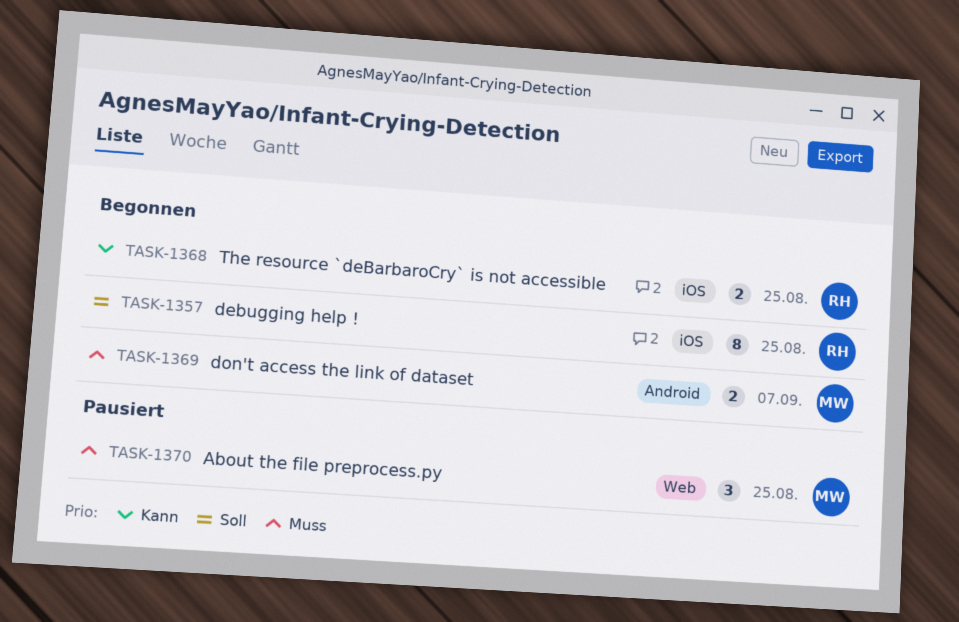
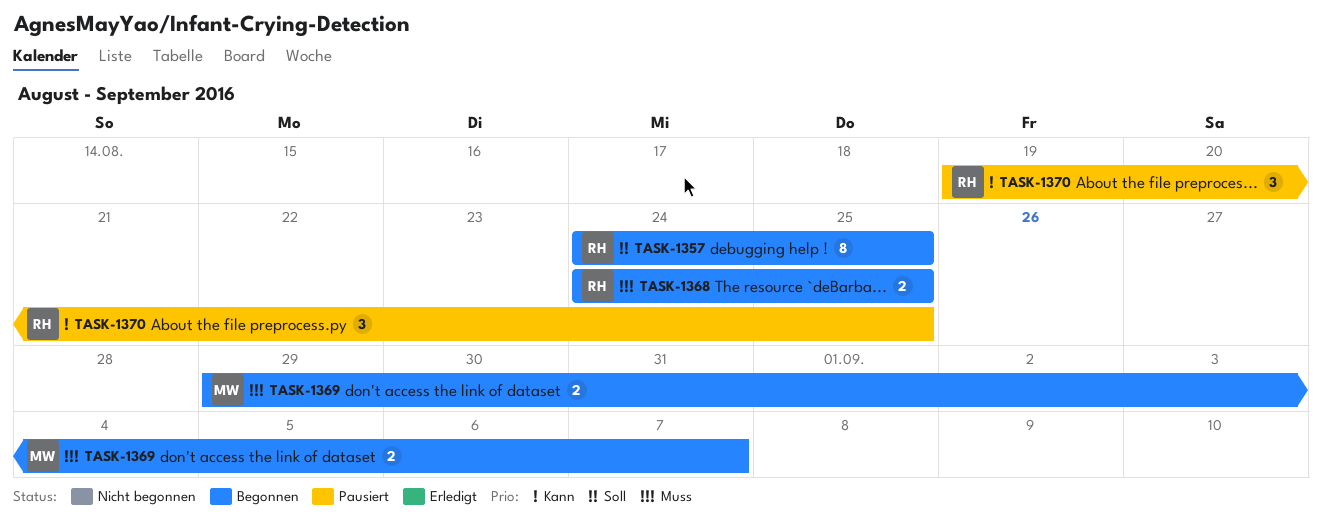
TASK-1368, priority: Kann -> Muss
TASK-1370, owner: MW -> RH
TASK-1370, priority: Muss -> Kann

